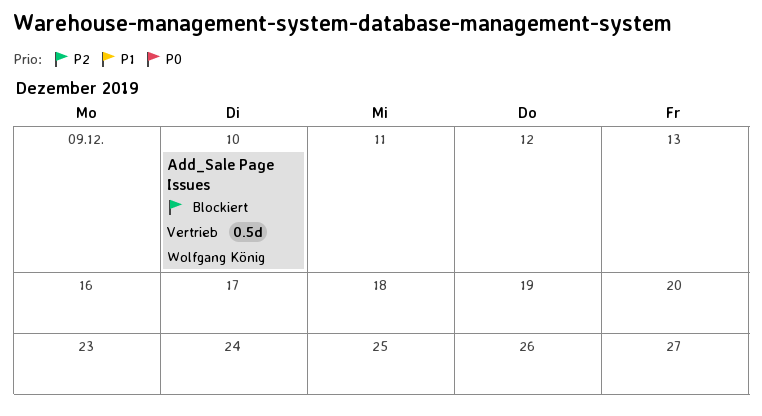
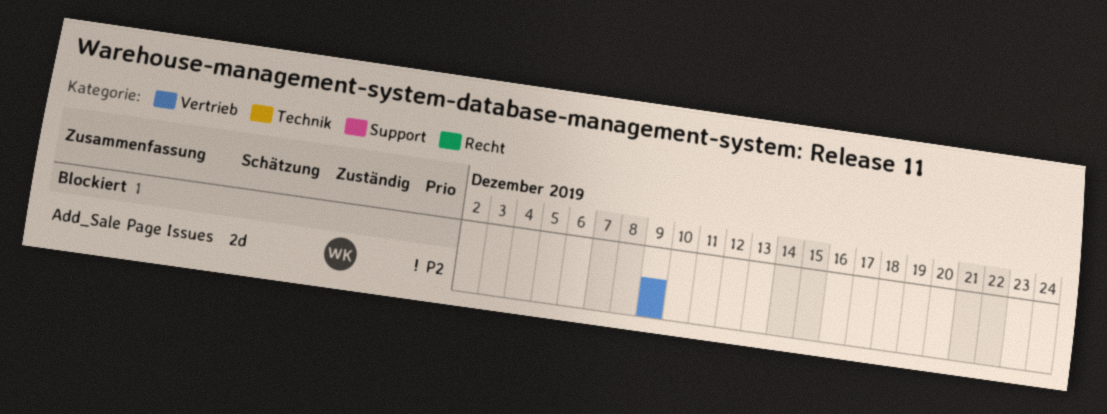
Add_Sale Page Issues, estimate: 0.5d -> 2d
Add_Sale Page Issues, due: Dec 10 -> Dec 9

